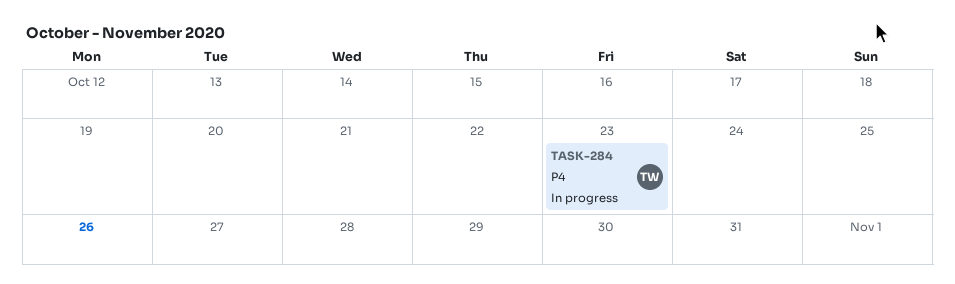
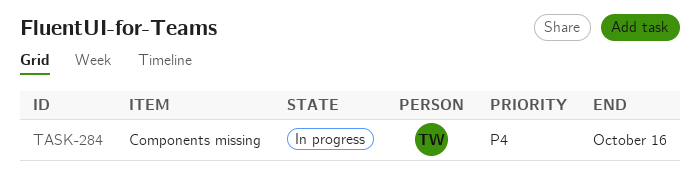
TASK-284, due: Oct 23 -> Oct 16

